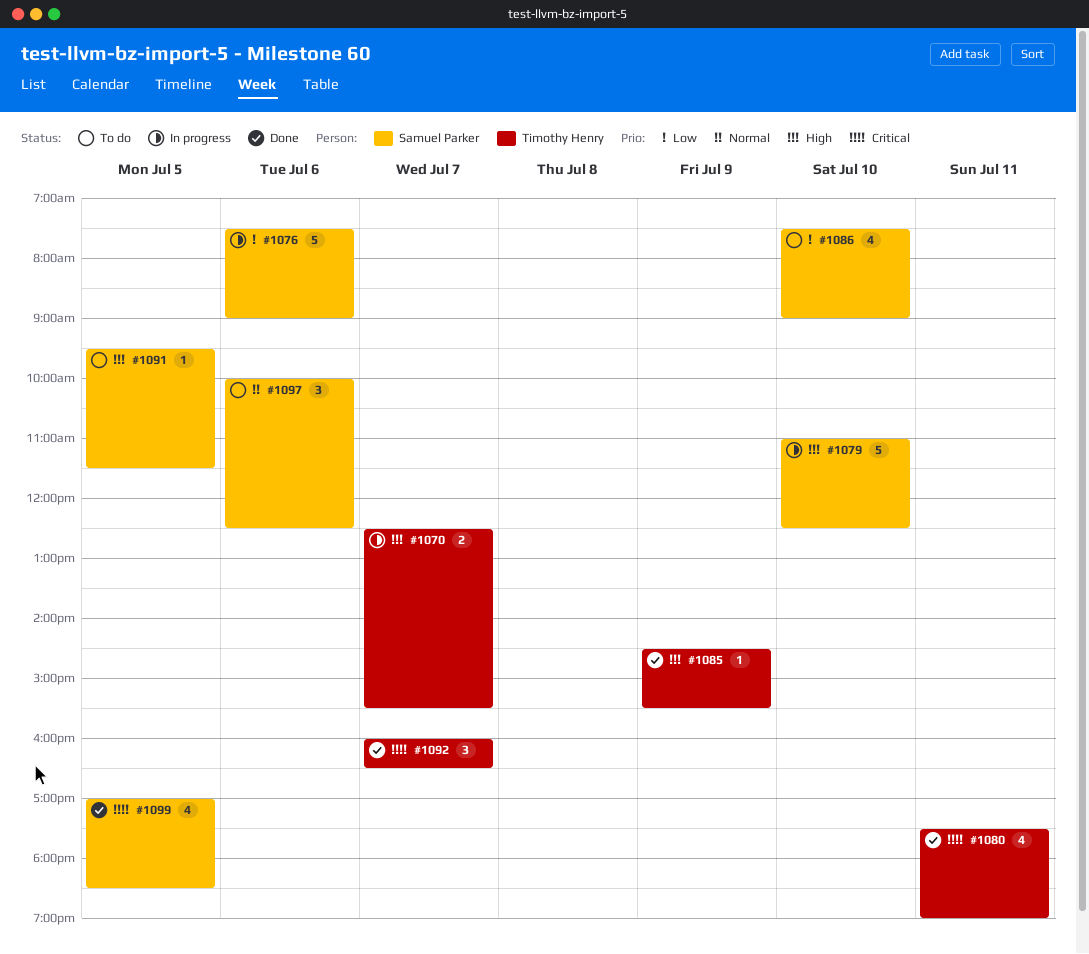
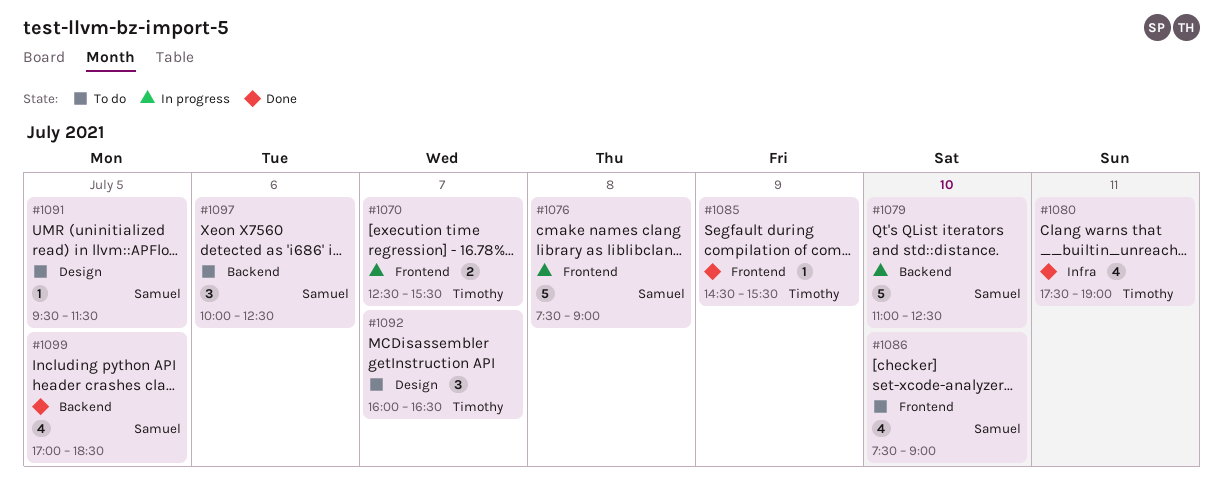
#1076, day: Jul 6 -> Jul 8
#1092, status: Done -> To do

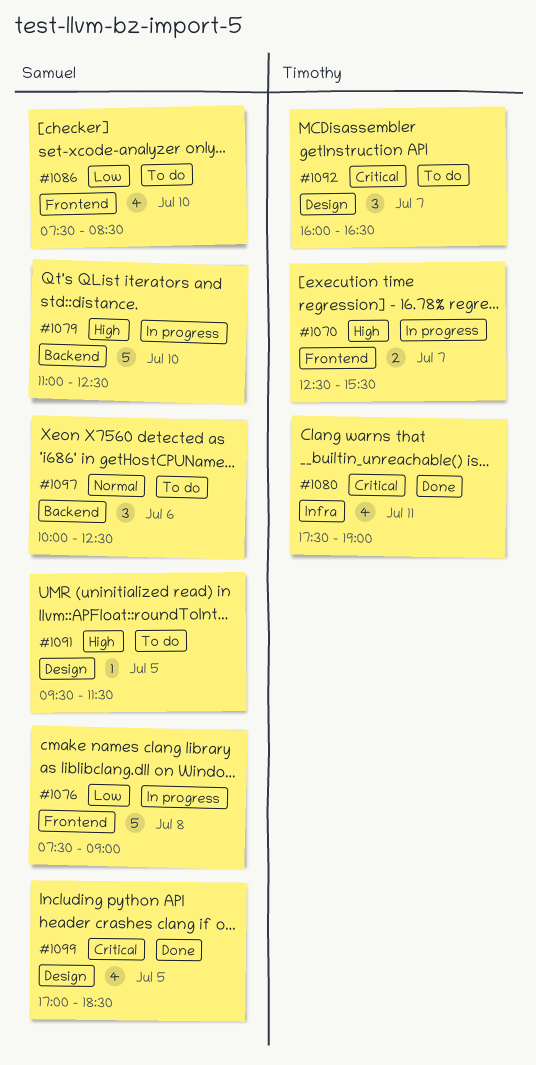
#1085: present -> none
#1086, ends: 09:00 -> 08:30
#1099, label: Backend -> Design

